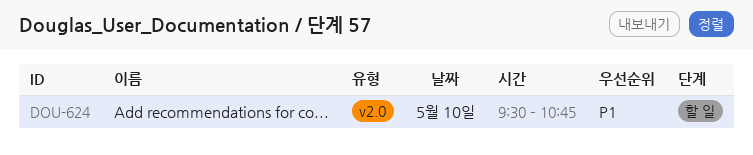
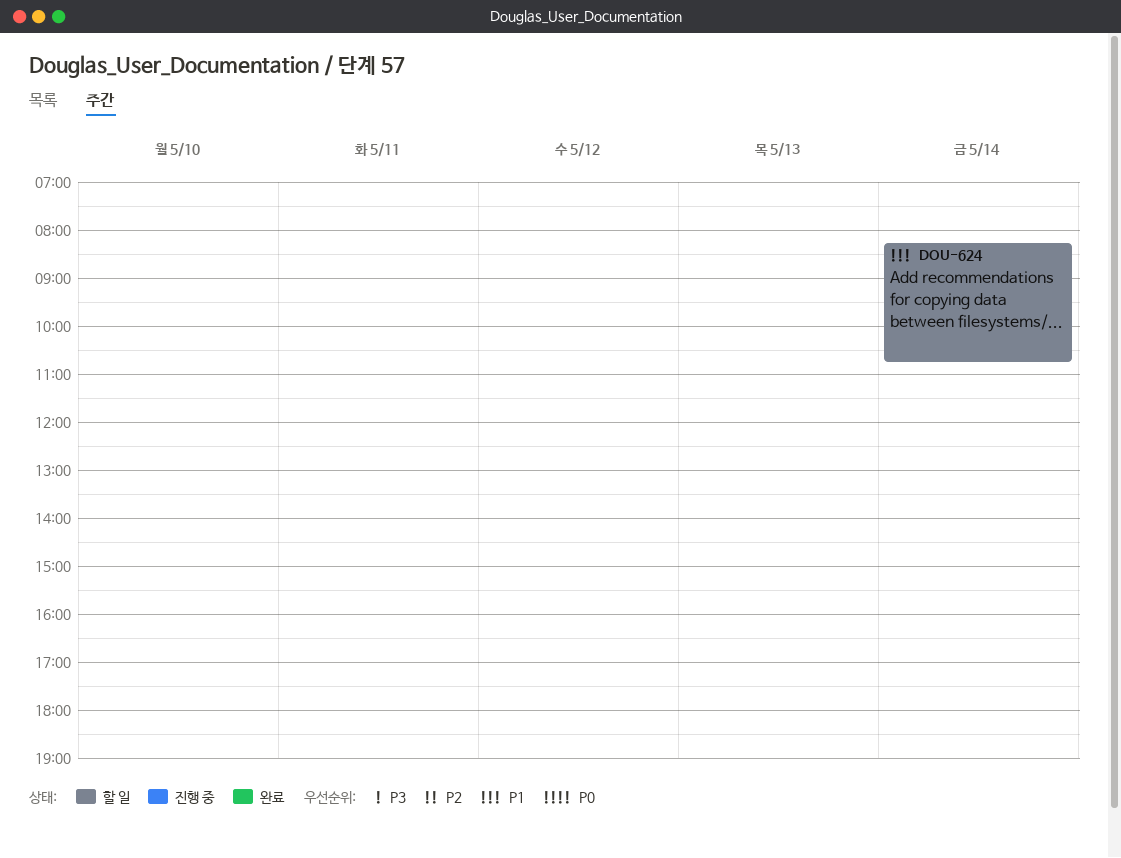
DOU-624, day: May 10 -> May 14
DOU-624, begins: 09:30 -> 08:15

